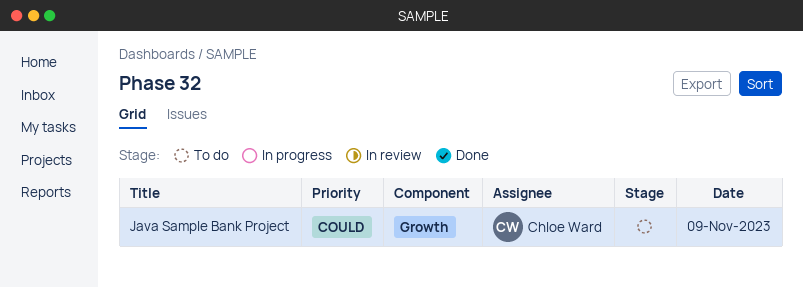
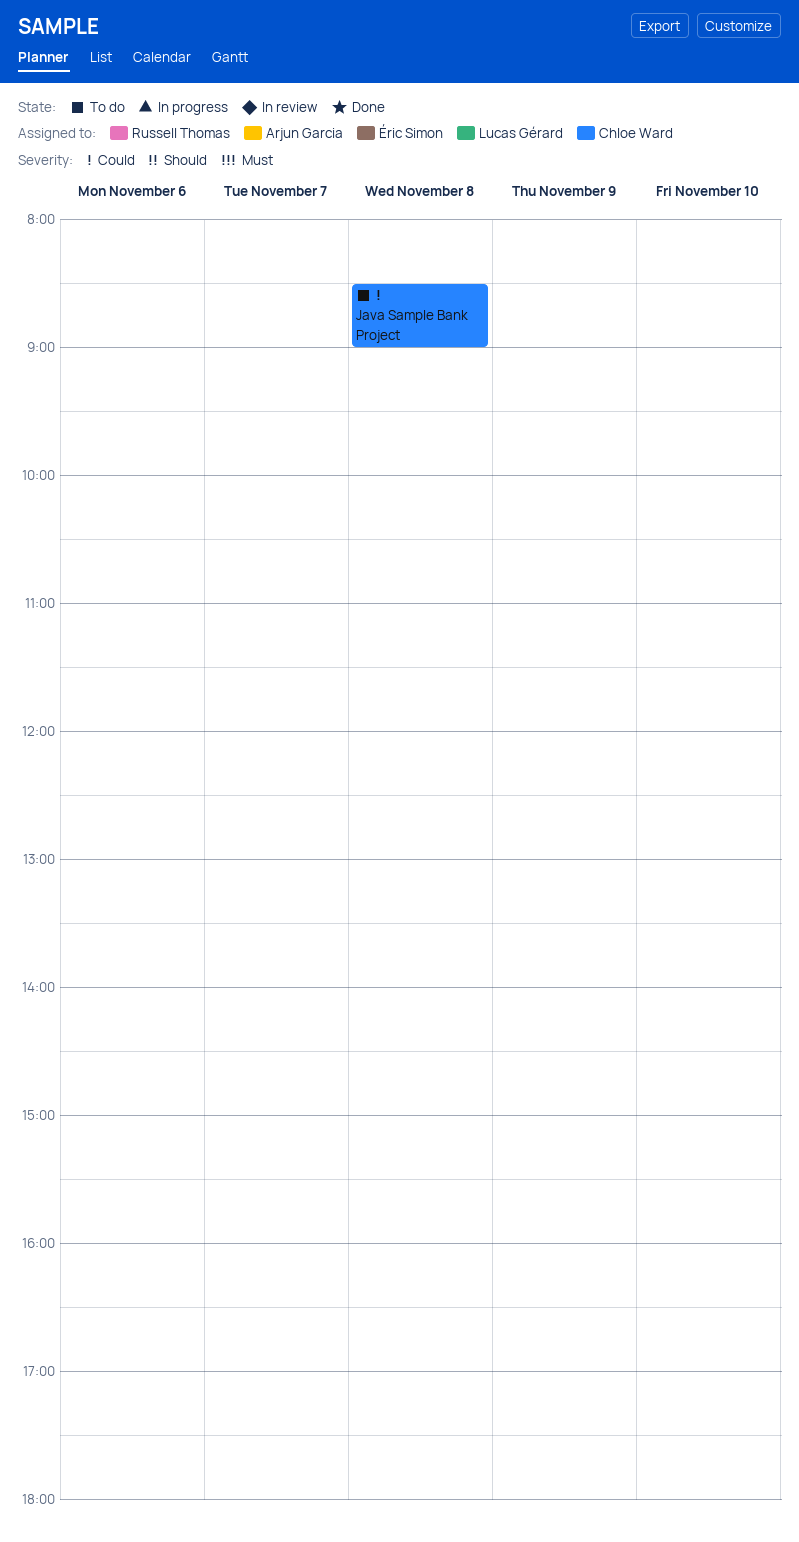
Java Sample Bank Project, day: Nov 9 -> Nov 8

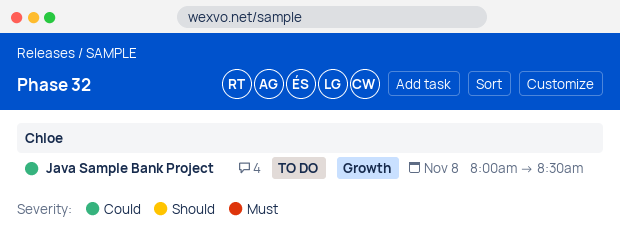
Java Sample Bank Project, begins: 08:30 -> 08:00
Java Sample Bank Project, ends: 09:00 -> 08:30

